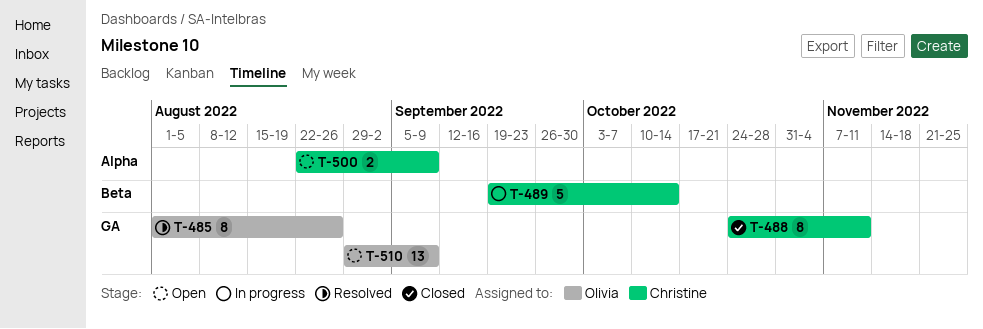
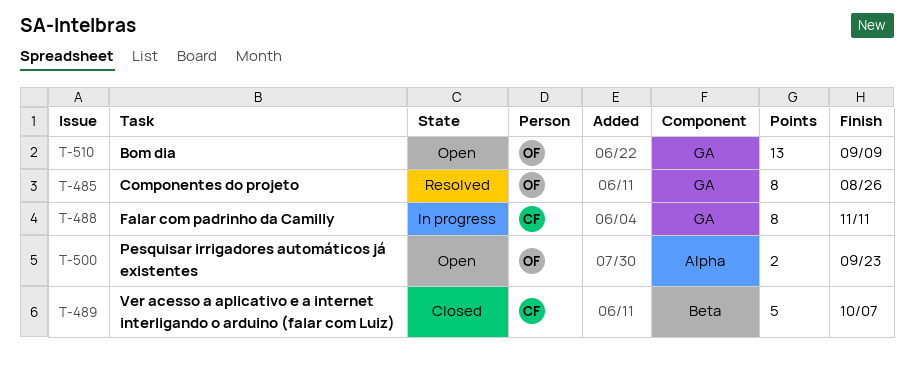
T-488, status: Closed -> In progress
T-489, status: In progress -> Closed
T-489, due: Oct 14 -> Oct 7
T-500, owner: Christine -> Olivia
T-500, due: Sep 9 -> Sep 23

